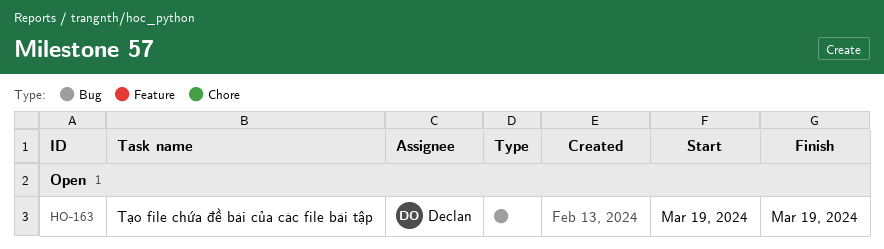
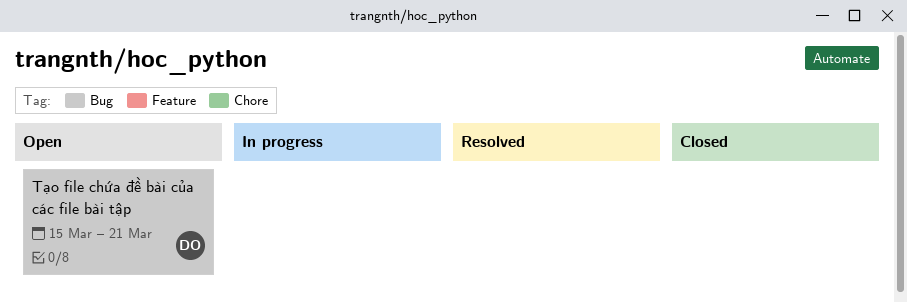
Tạo file chứa đề bài của các file bài tập, start: Mar 19 -> Mar 15
Tạo file chứa đề bài của các file bài tập, due: Mar 19 -> Mar 21

